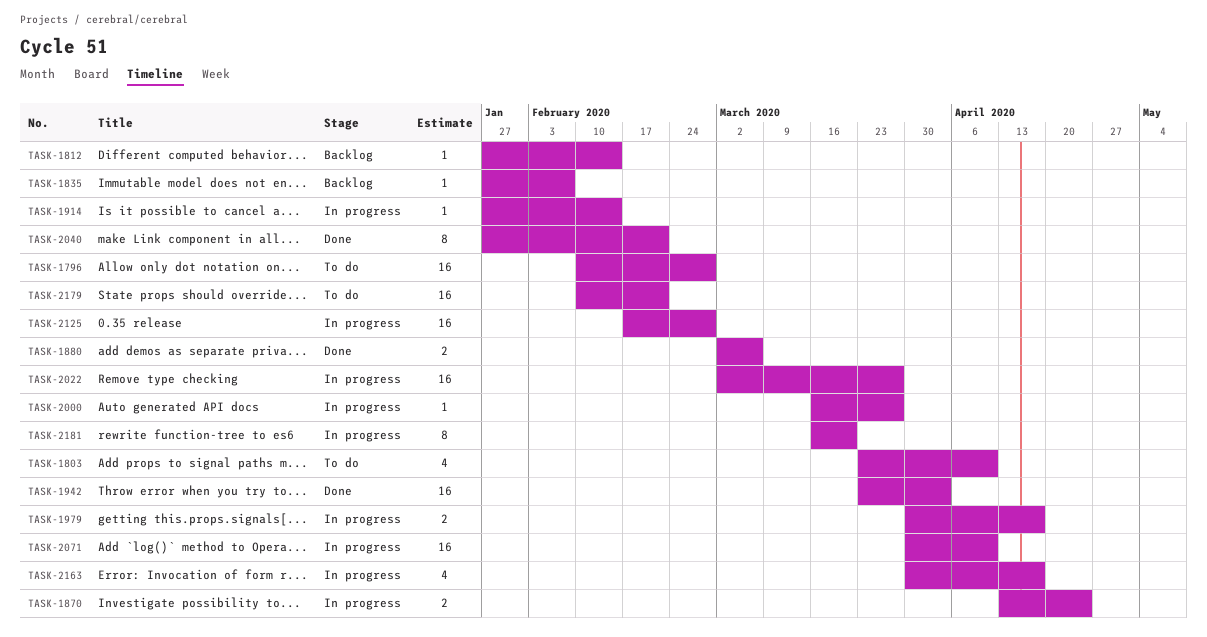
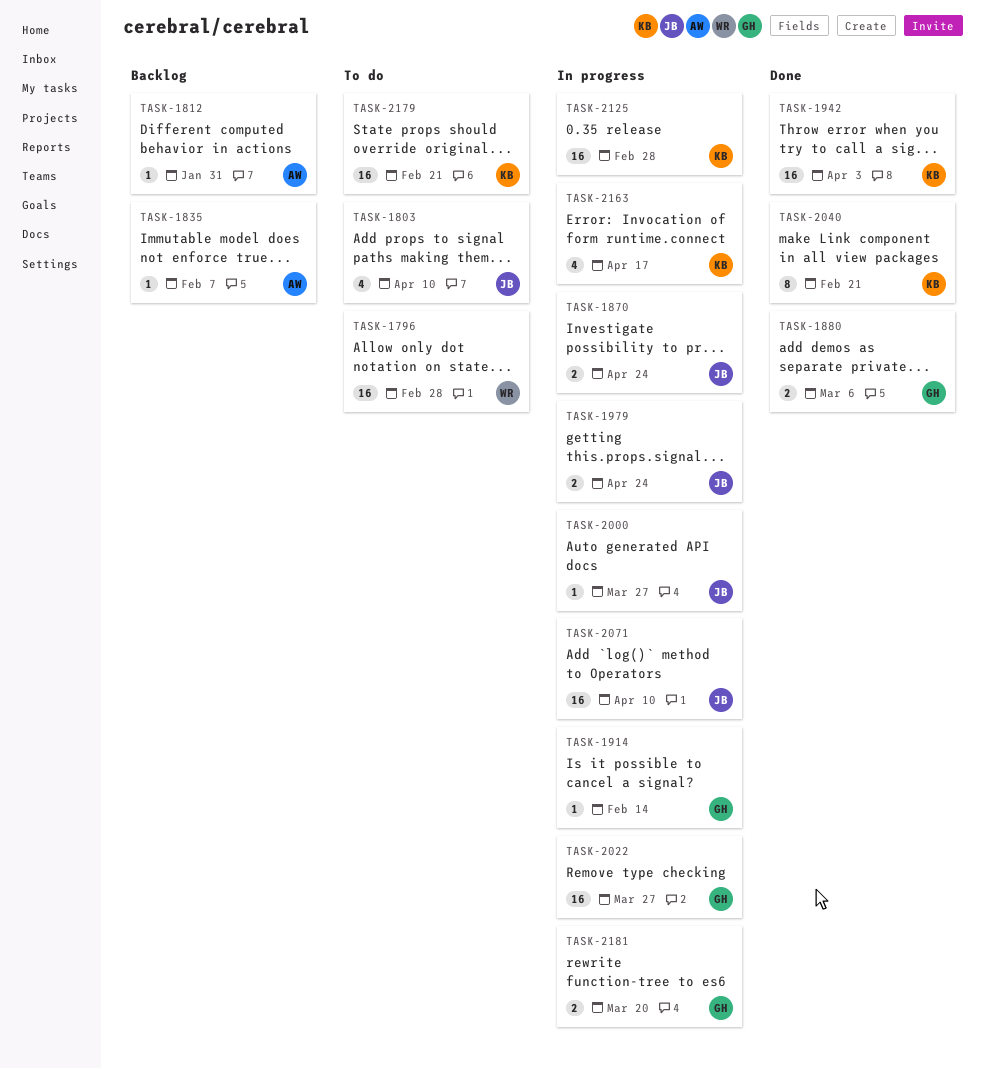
TASK-1812, due: Feb 14 -> Jan 31
TASK-1979, due: Apr 17 -> Apr 24
TASK-2181, estimate: 8 -> 2

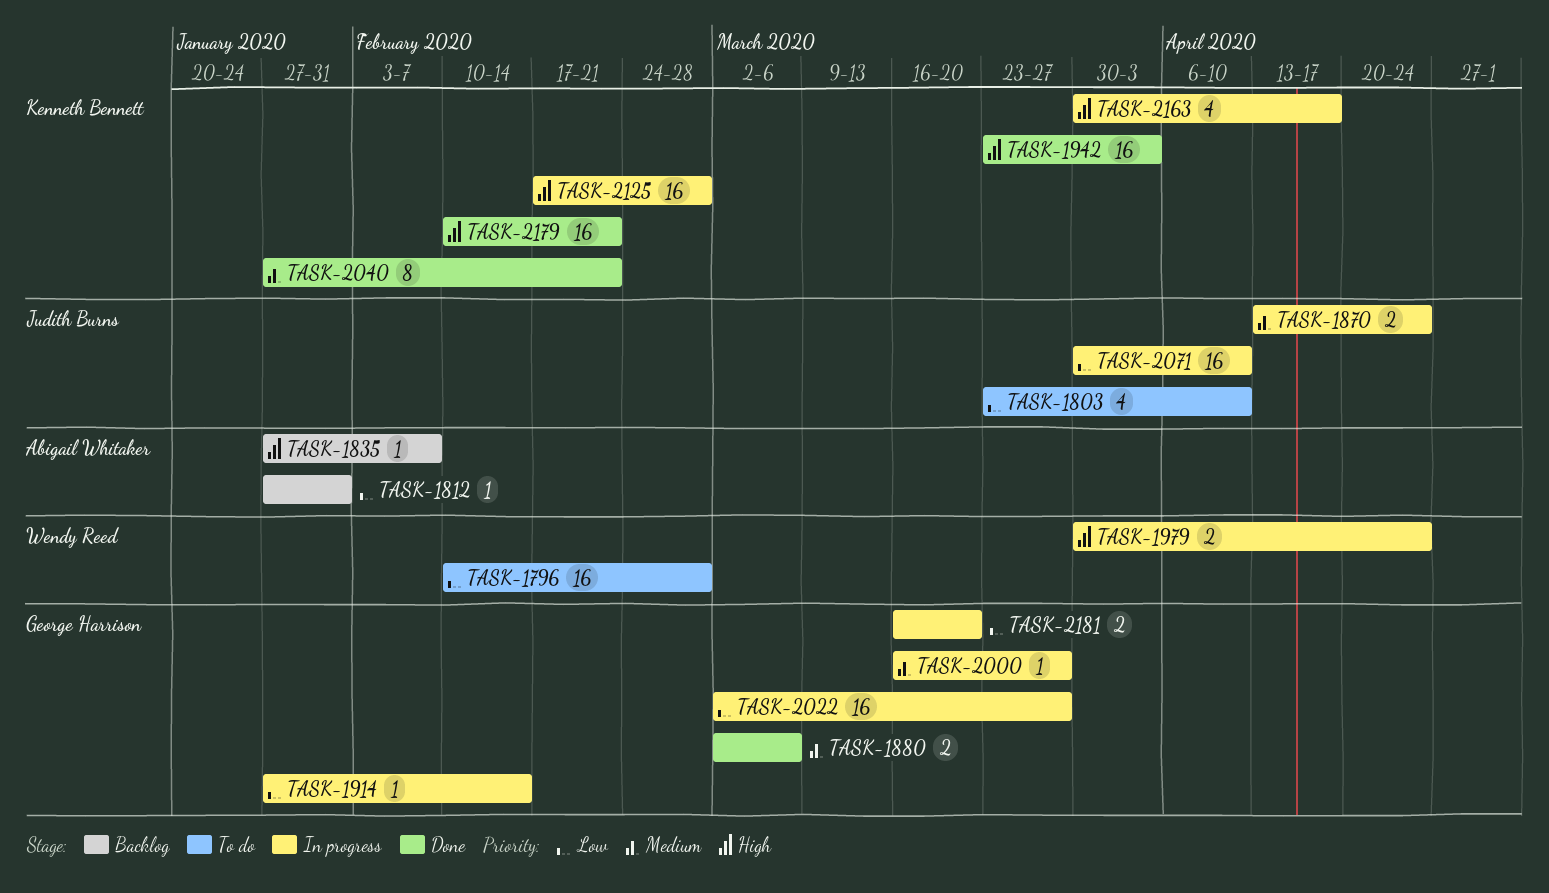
TASK-1979, owner: Judith Burns -> Wendy Reed
TASK-2000, owner: Judith Burns -> George Harrison
TASK-2179, status: To do -> Done

